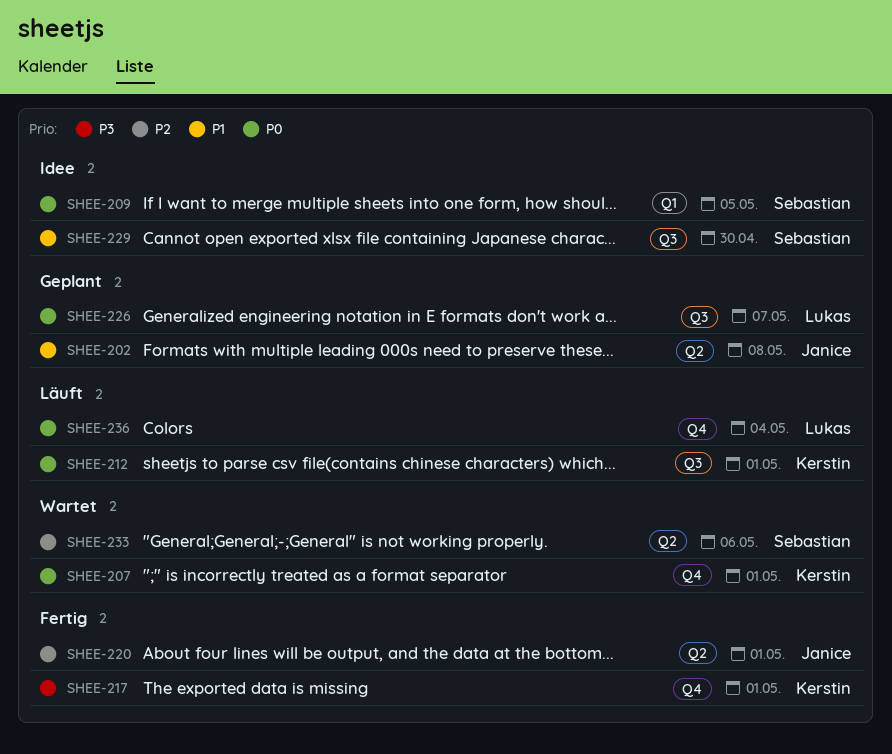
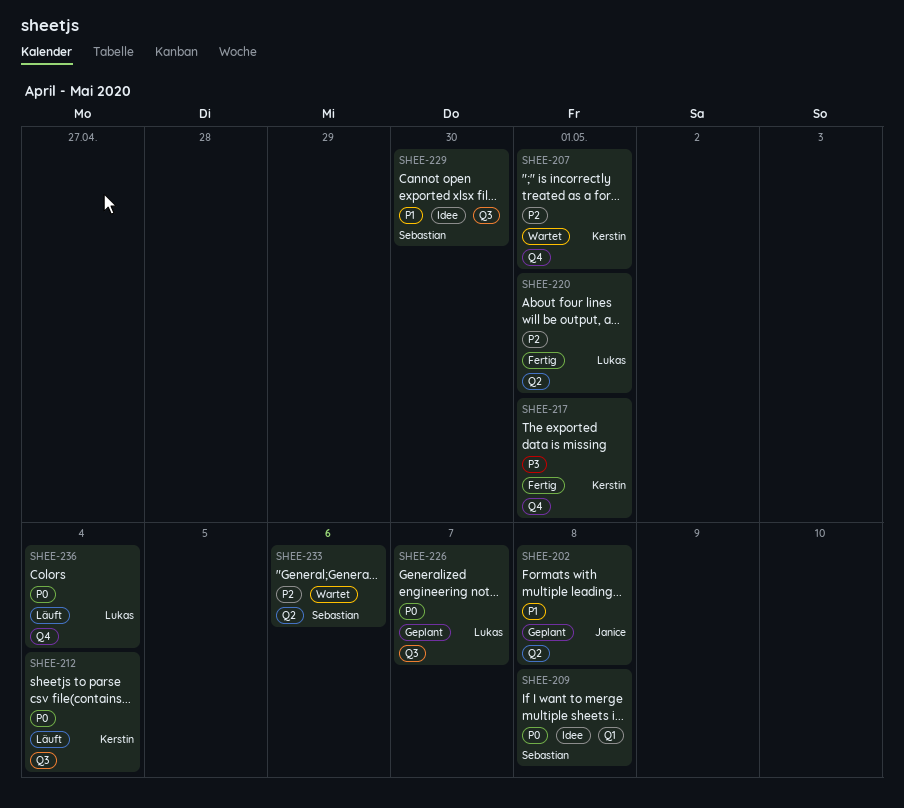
SHEE-207, priority: P0 -> P2
SHEE-209, due: May 5 -> May 8
SHEE-212, due: May 1 -> May 4
SHEE-220, owner: Janice -> Lukas

